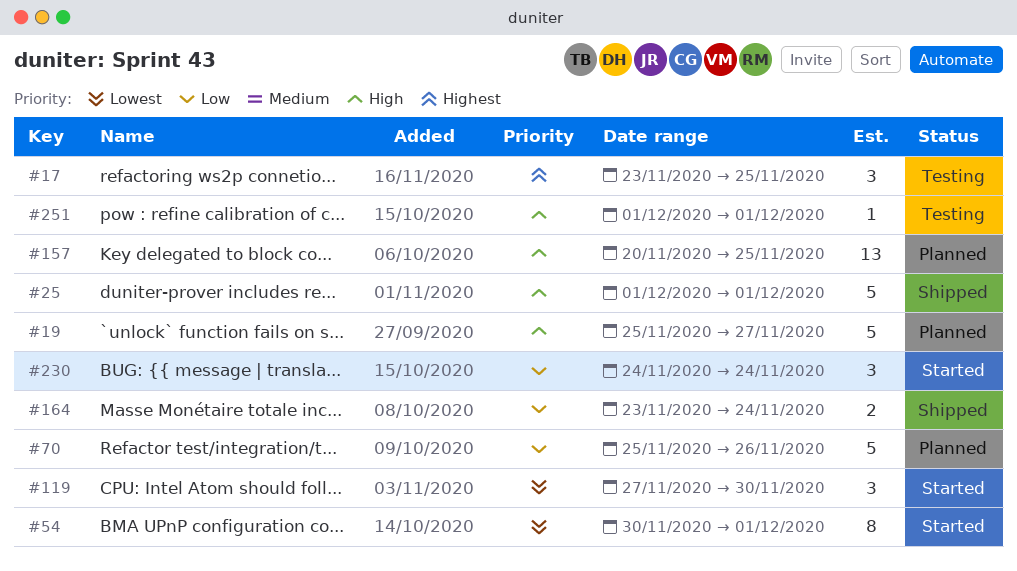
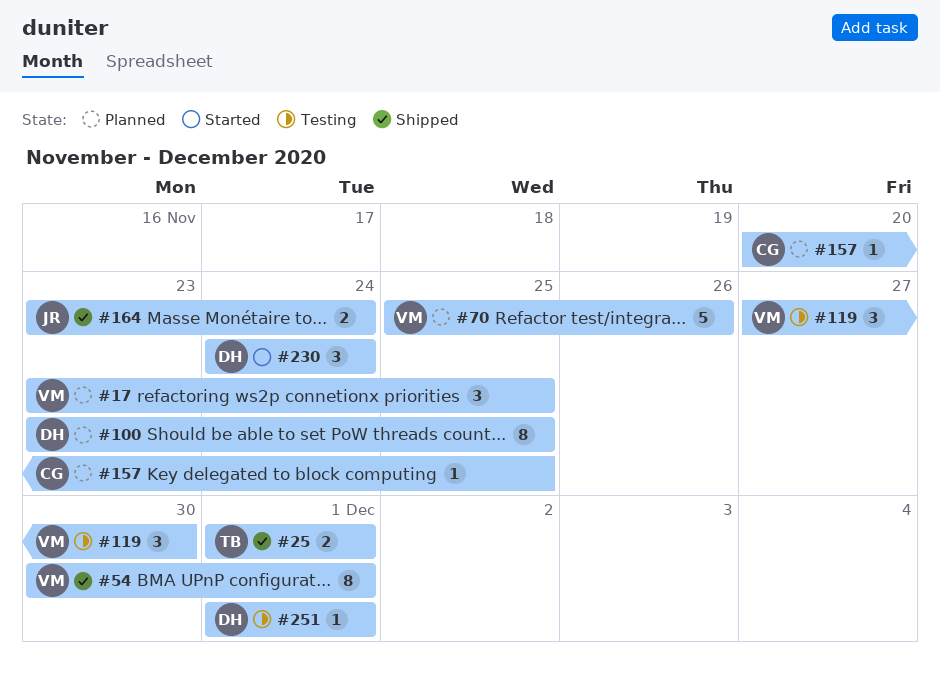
#17, status: Testing -> Planned
#19: present -> none
#25, estimate: 5 -> 2
#54, status: Started -> Shipped
#100: none -> present
#119, status: Started -> Testing
#157, estimate: 13 -> 1

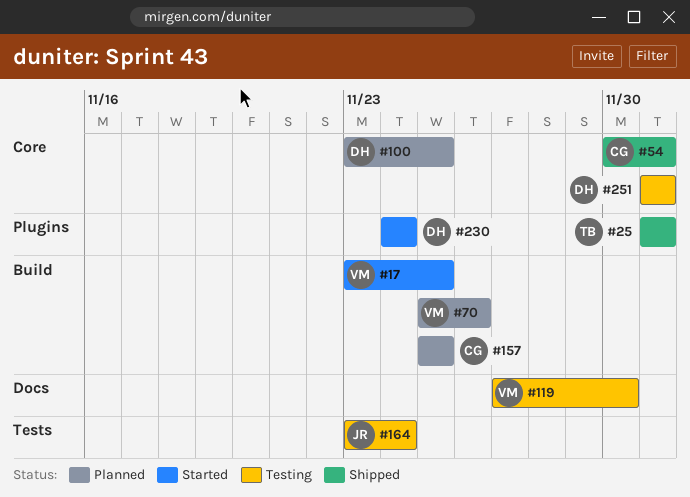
#17, status: Planned -> Started
#54, owner: VM -> CG
#157, start: Nov 20 -> Nov 25
#164, status: Shipped -> Testing

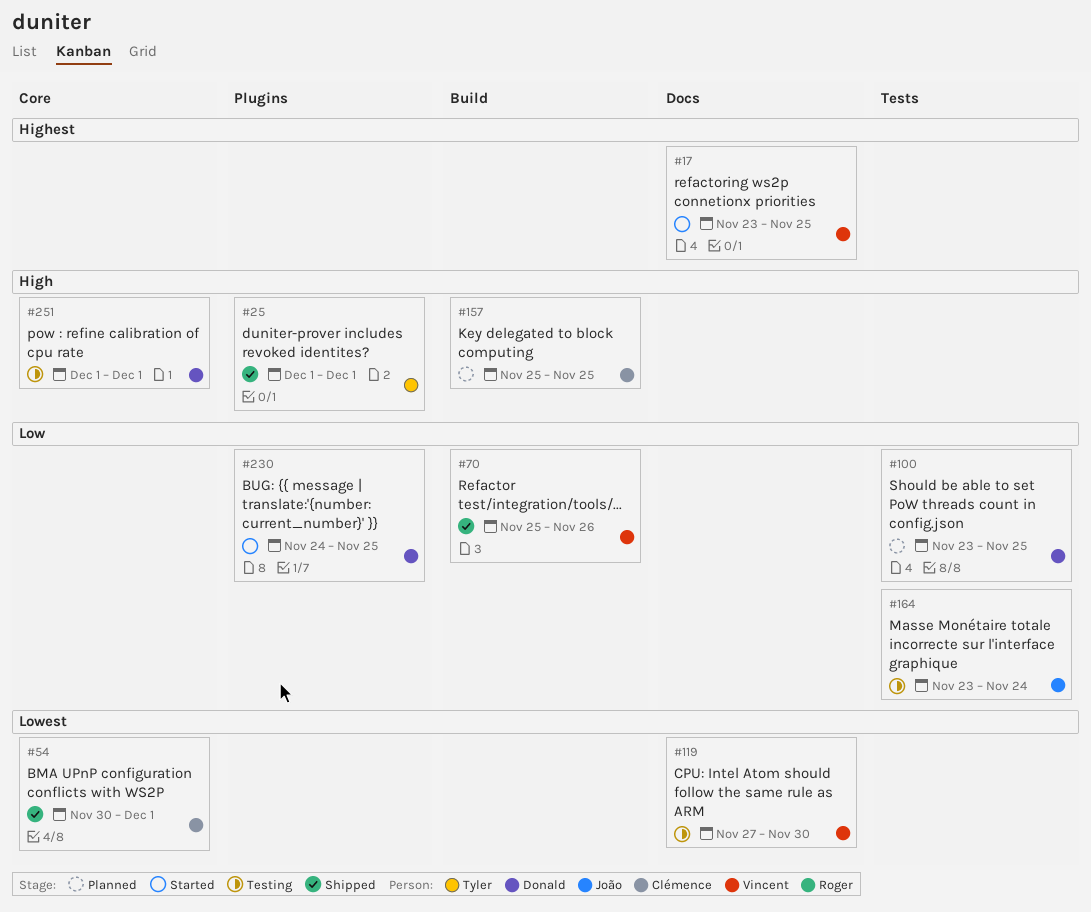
#17, label: Build -> Docs
#70, status: Planned -> Shipped
#100, label: Core -> Tests
#230, due: Nov 24 -> Nov 25

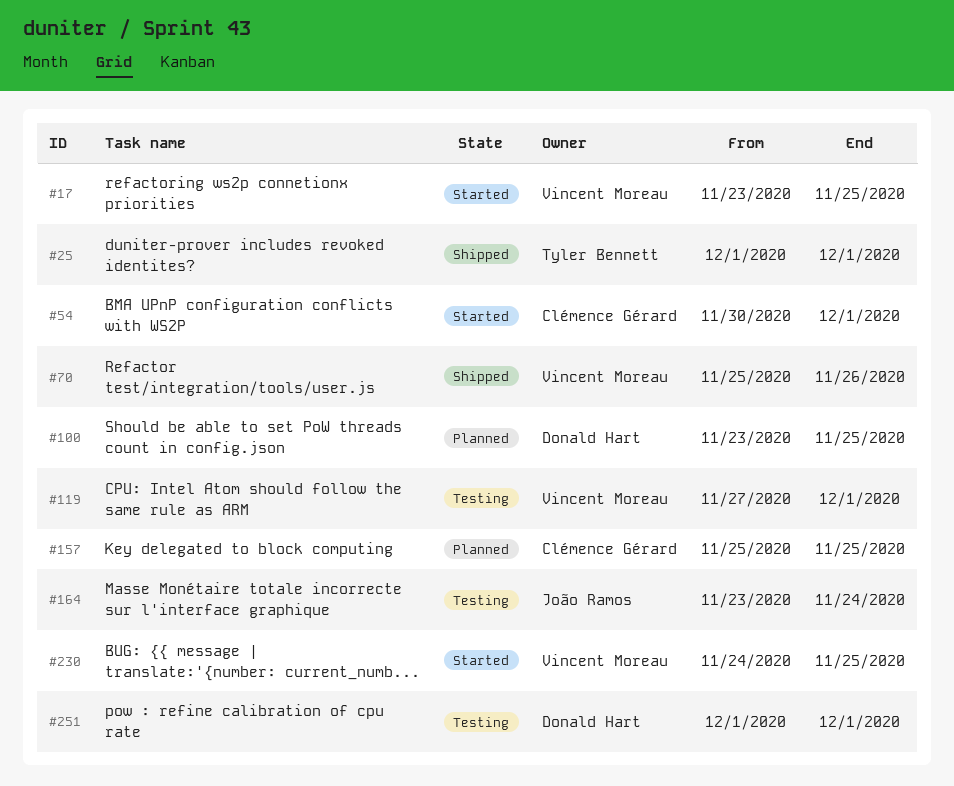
#54, status: Shipped -> Started
#119, due: Nov 30 -> Dec 1
#230, owner: Donald Hart -> Vincent Moreau

